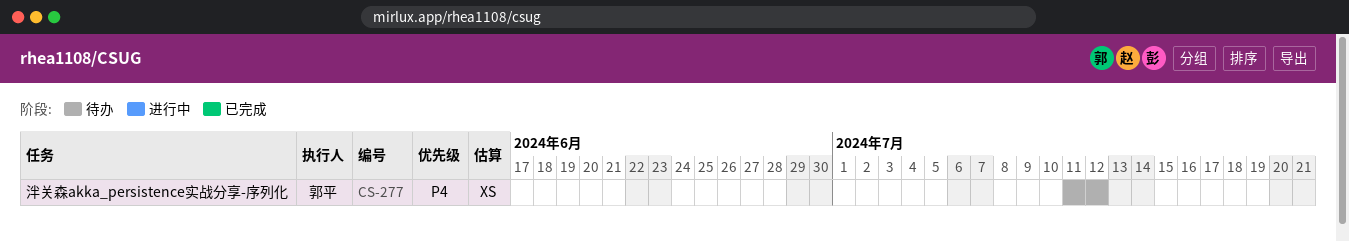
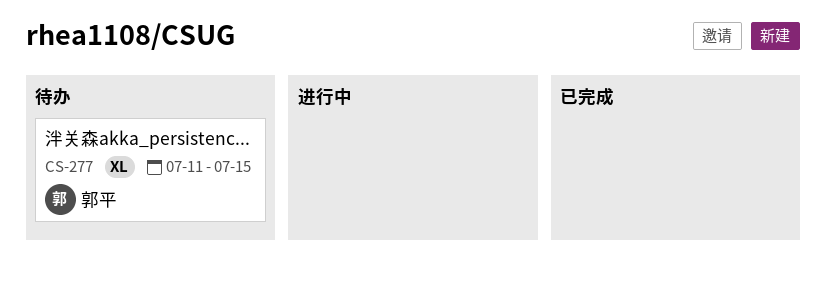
CS-277, estimate: XS -> XL
CS-277, due: Jul 12 -> Jul 15

